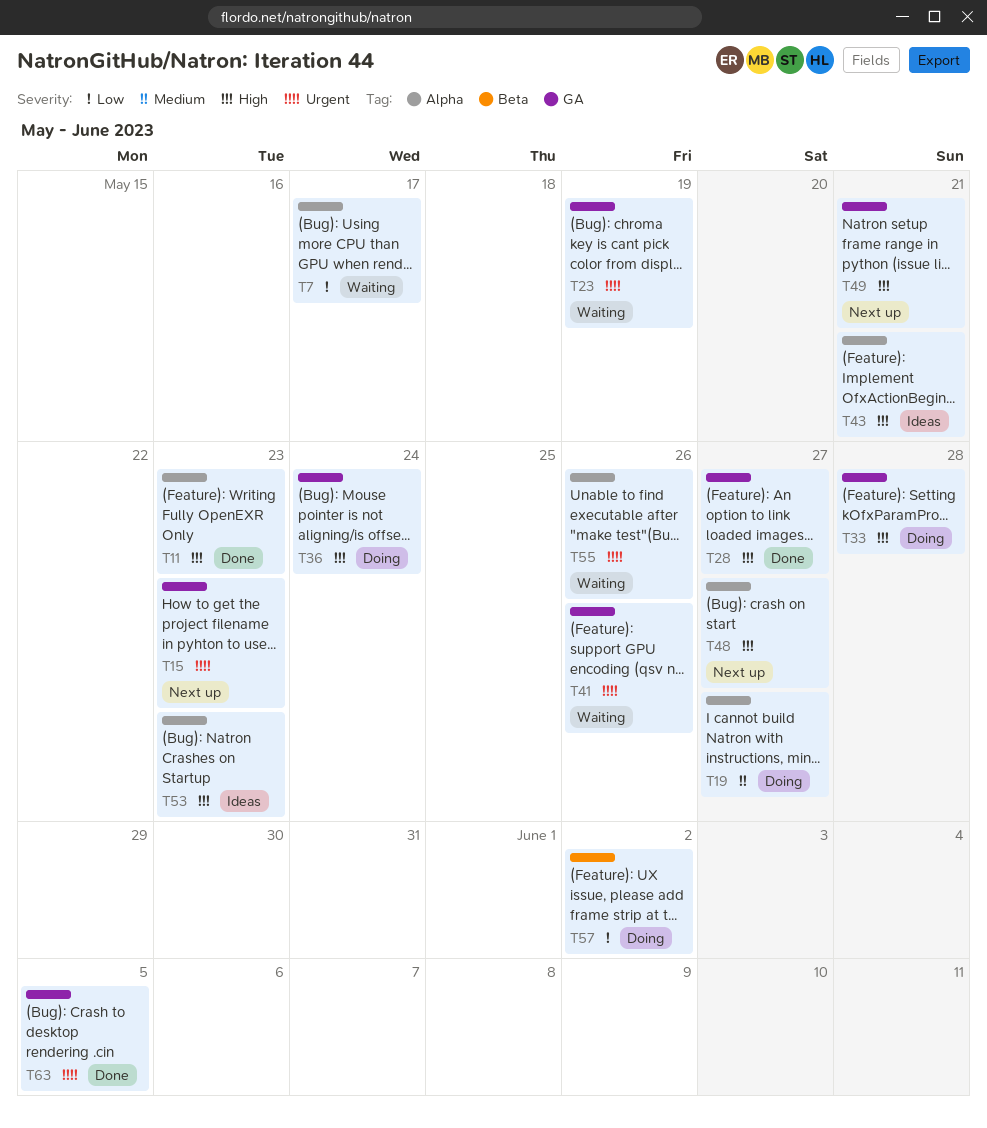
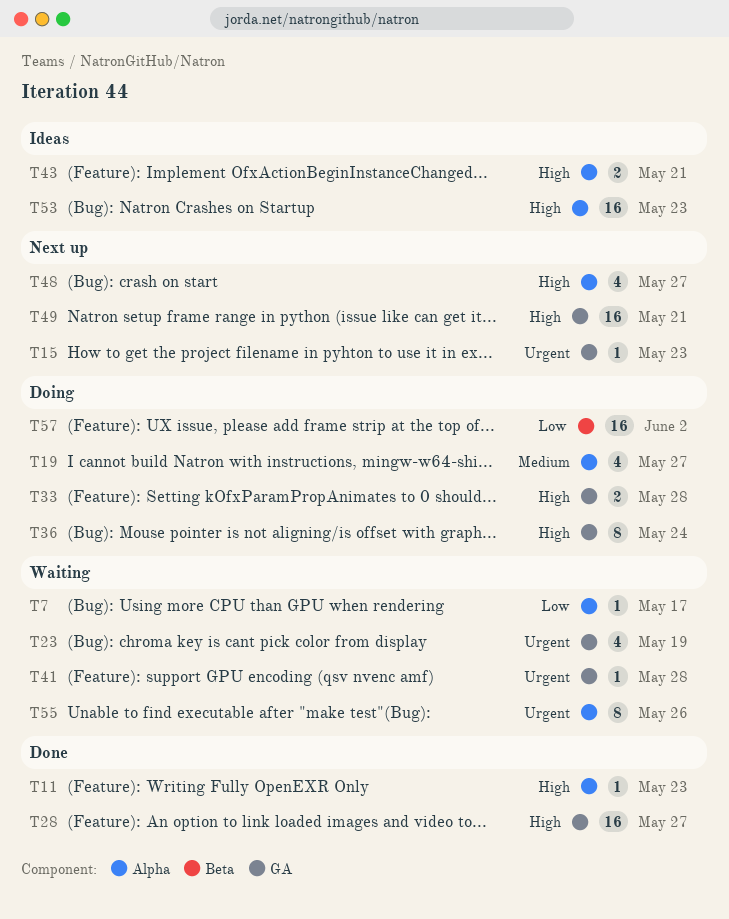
T41, due: May 26 -> May 28
T63: present -> none

